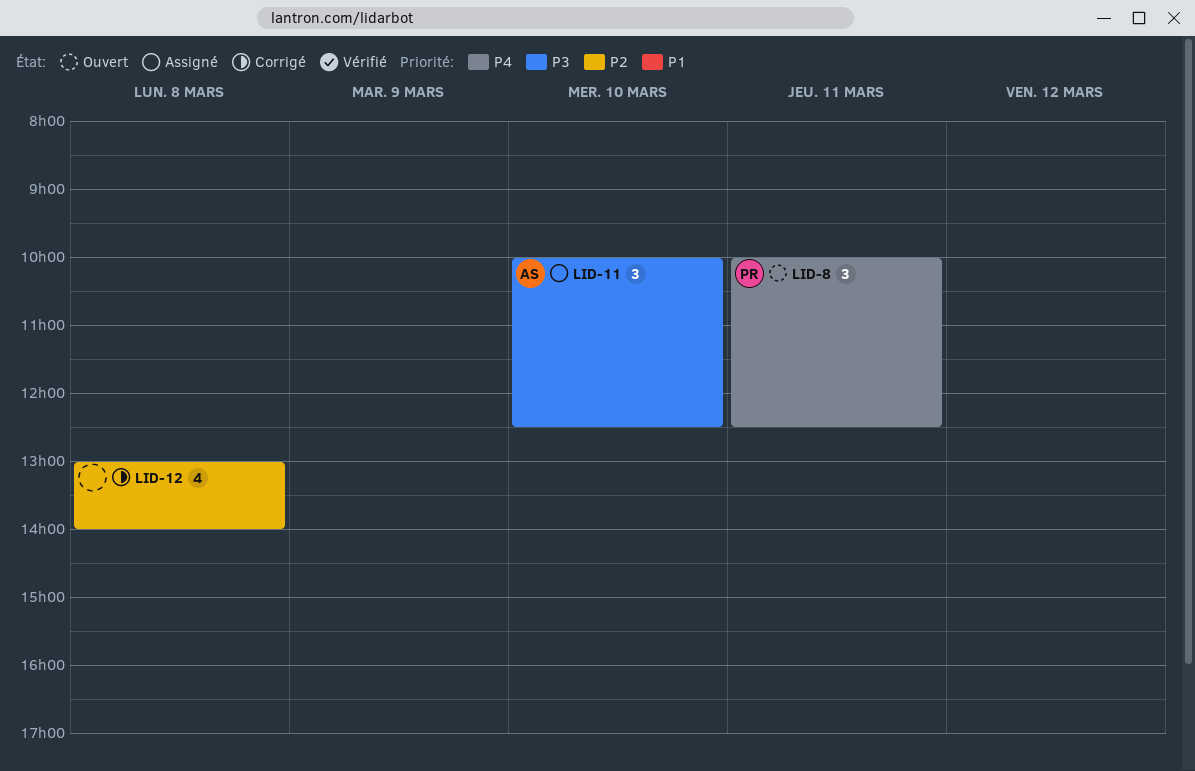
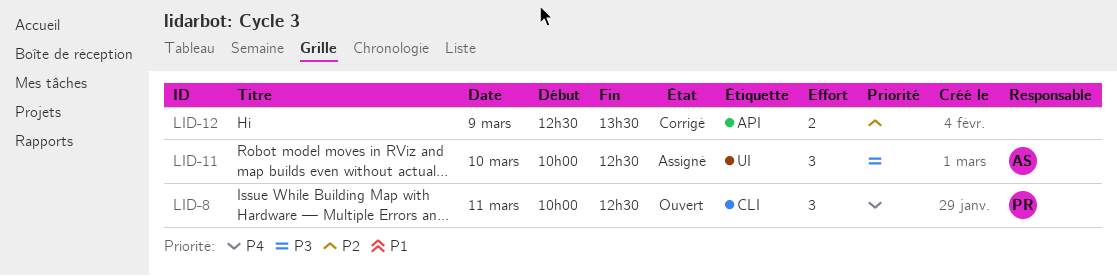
LID-12, estimate: 4 -> 2
LID-12, day: Mar 8 -> Mar 9
LID-12, begins: 13:00 -> 12:30
LID-12, ends: 14:00 -> 13:30

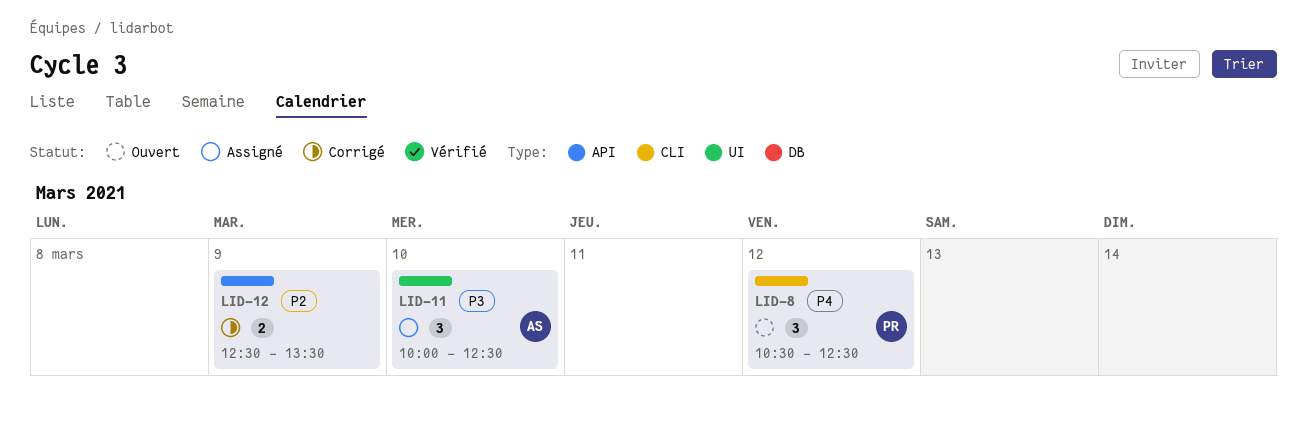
LID-8, day: Mar 11 -> Mar 12
LID-8, begins: 10:00 -> 10:30

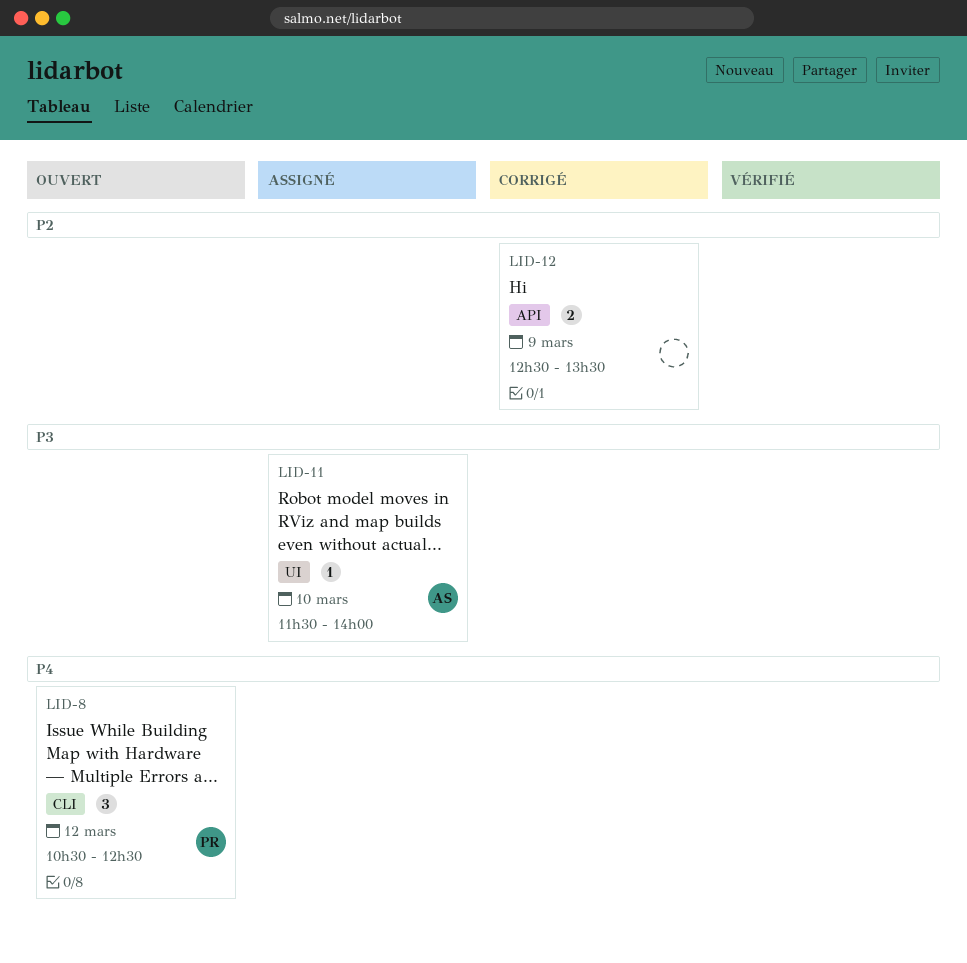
LID-11, estimate: 3 -> 1
LID-11, begins: 10:00 -> 11:30
LID-11, ends: 12:30 -> 14:00

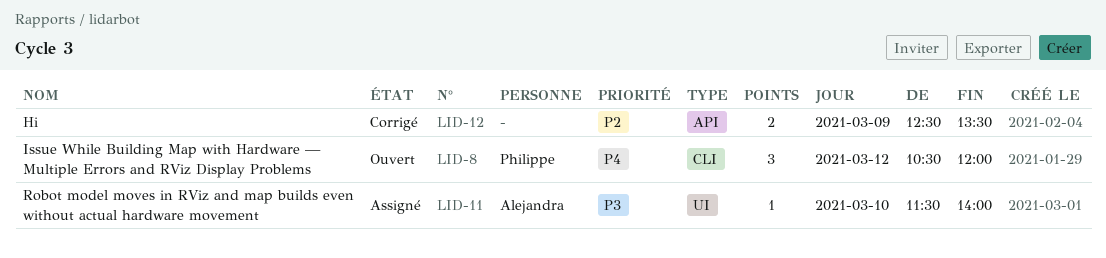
LID-8, ends: 12:30 -> 12:00

